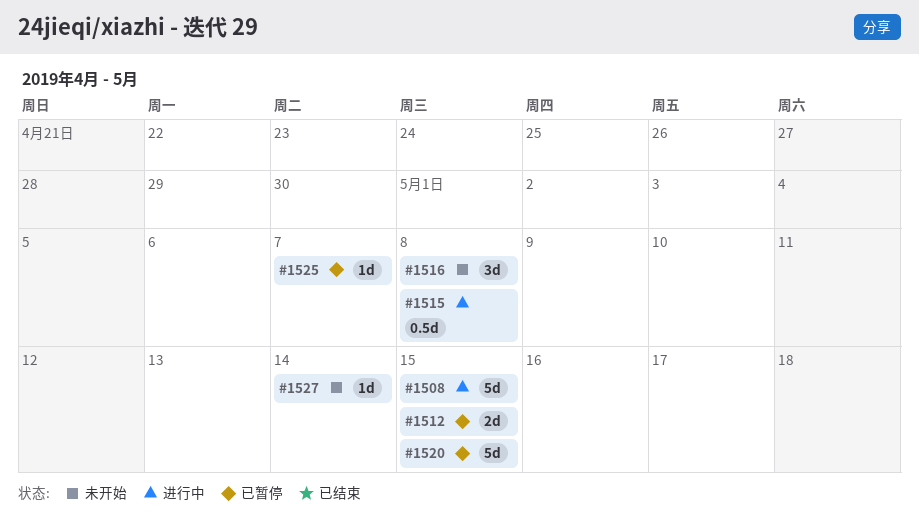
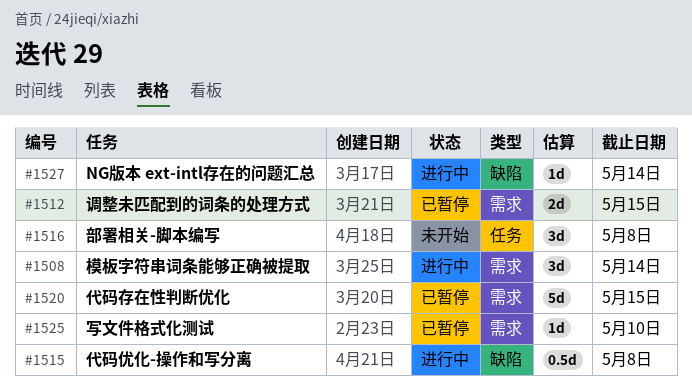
#1508, estimate: 5d -> 3d
#1508, due: May 15 -> May 14
#1525, due: May 7 -> May 10
#1527, status: 未开始 -> 进行中

